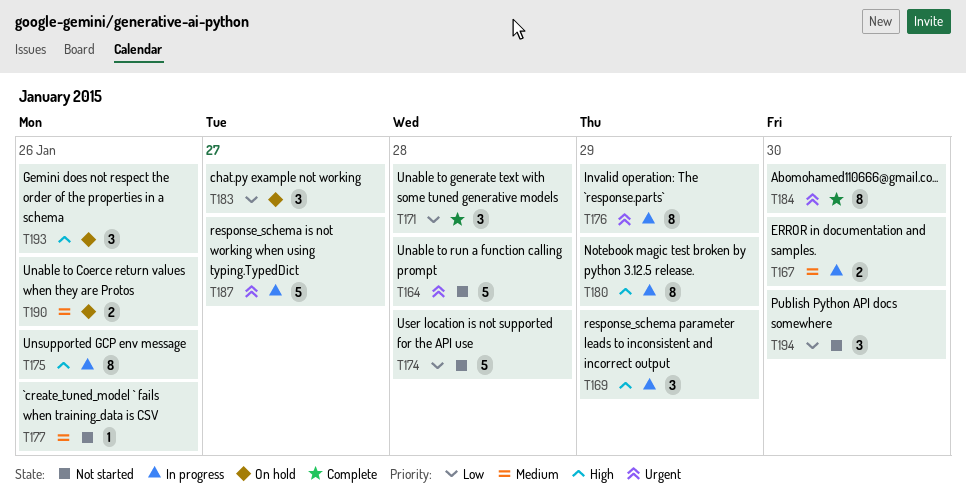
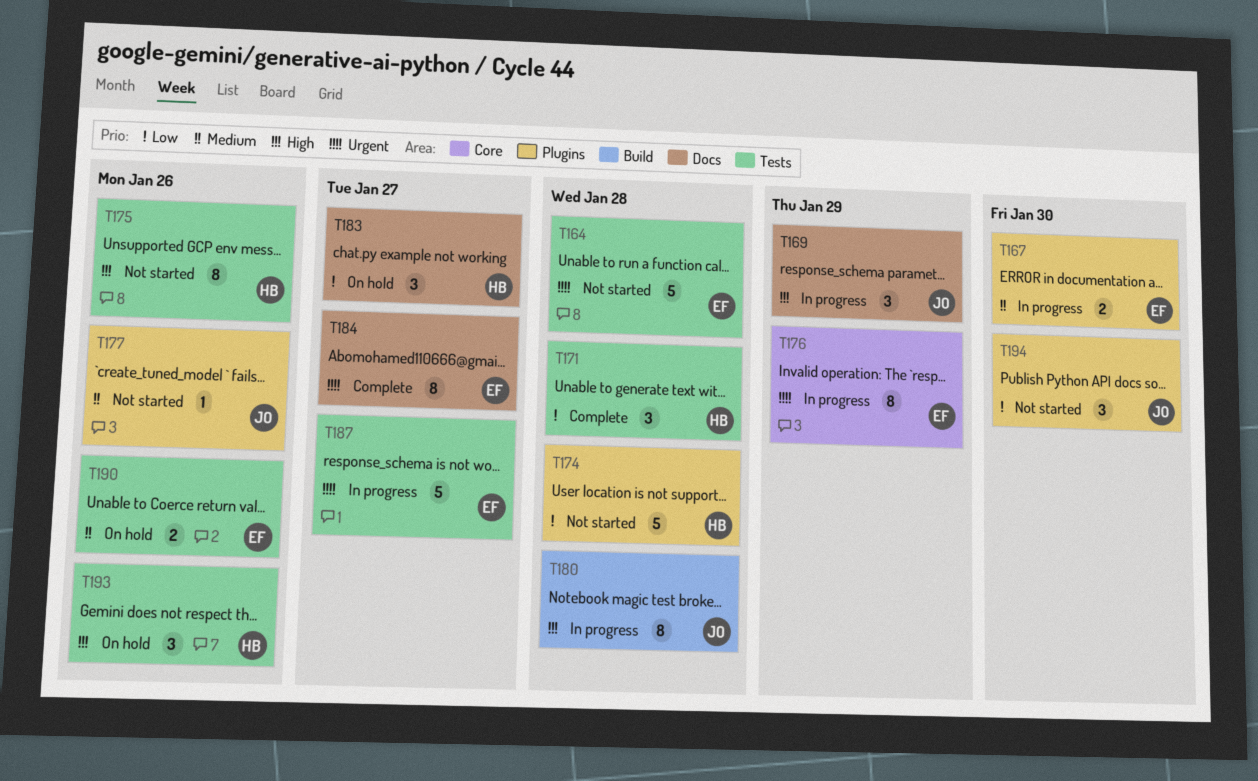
T175, status: In progress -> Not started
T180, due: Jan 29 -> Jan 28
T184, due: Jan 30 -> Jan 27

